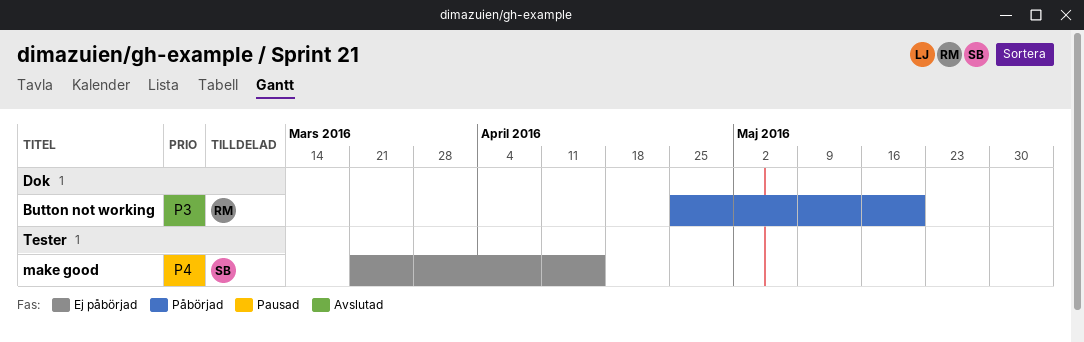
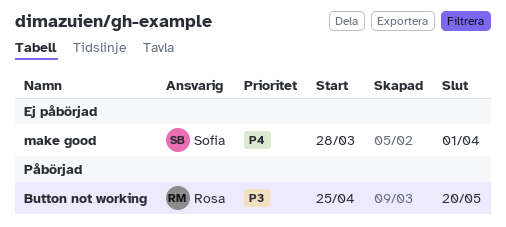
make good, start: Mar 21 -> Mar 28
make good, due: Apr 15 -> Apr 1

